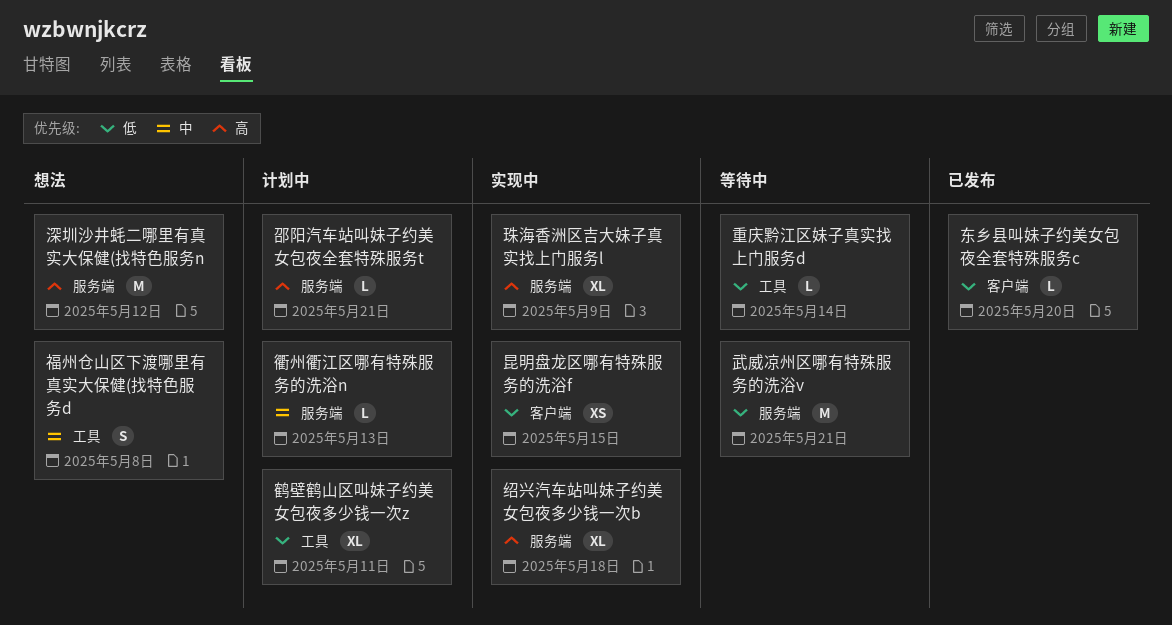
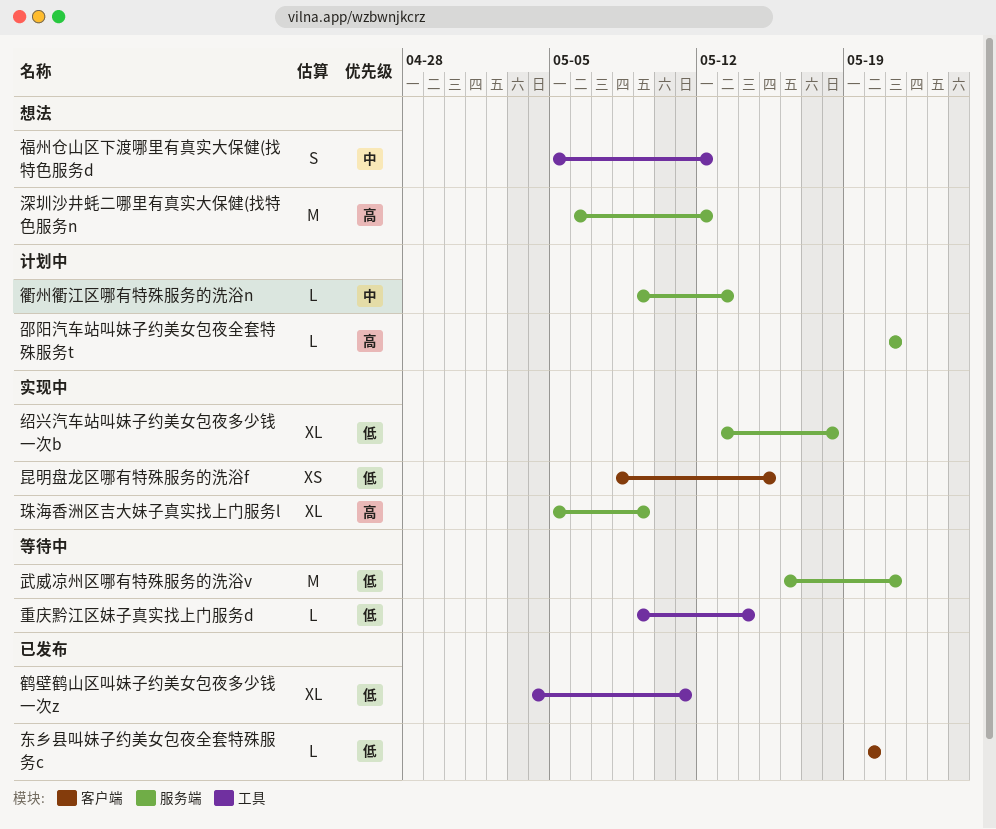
福州仓山区下渡哪里有真实大保健(找特色服务d, due: May 8 -> May 12
绍兴汽车站叫妹子约美女包夜多少钱一次b, priority: 高 -> 低
鹤壁鹤山区叫妹子约美女包夜多少钱一次z, status: 计划中 -> 已发布

